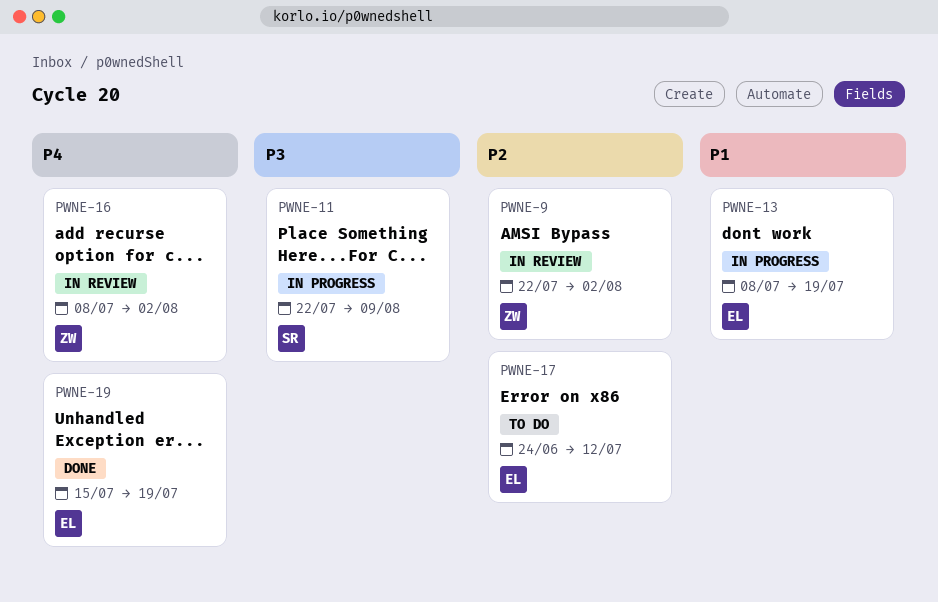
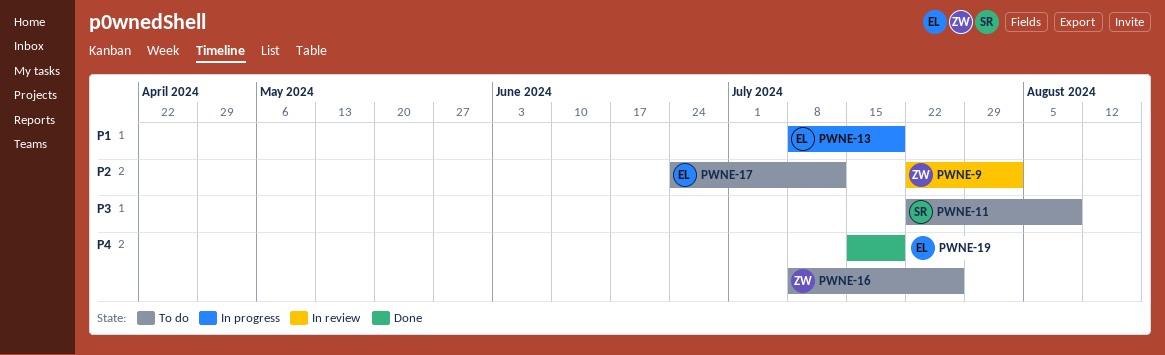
PWNE-11, status: In progress -> To do
PWNE-16, status: In review -> To do
PWNE-16, due: Aug 2 -> Jul 26

